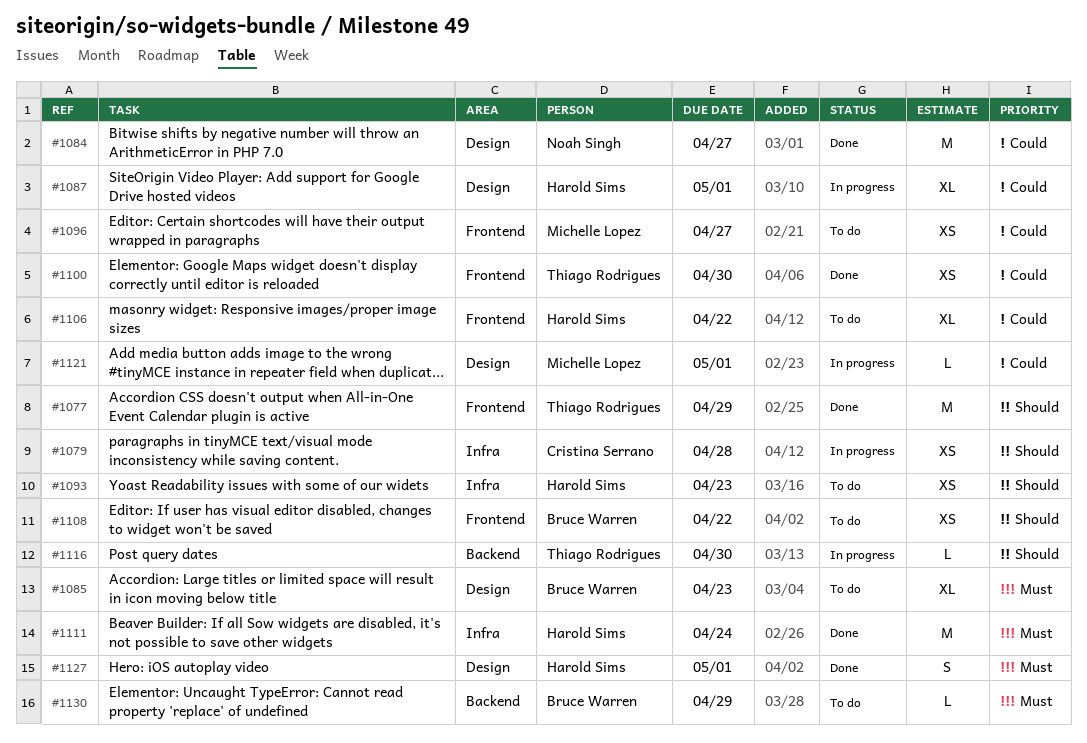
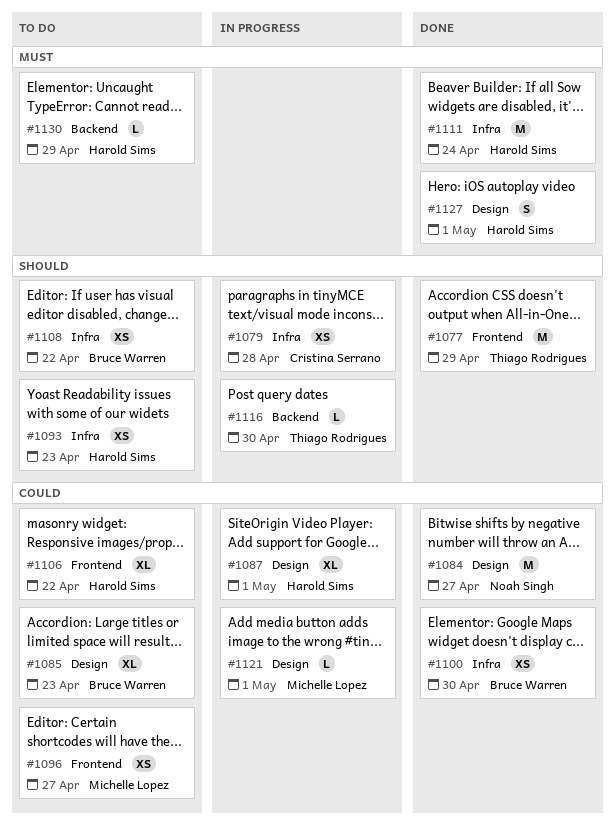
#1085, priority: Must -> Could
#1100, owner: Thiago Rodrigues -> Bruce Warren
#1100, label: Frontend -> Infra
#1108, label: Frontend -> Infra
#1130, owner: Bruce Warren -> Harold Sims

